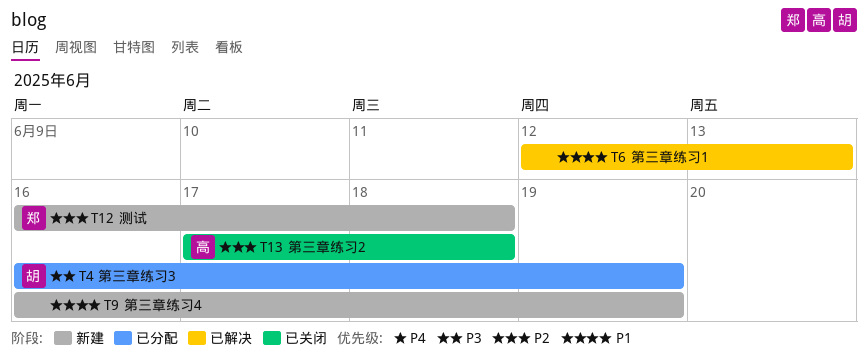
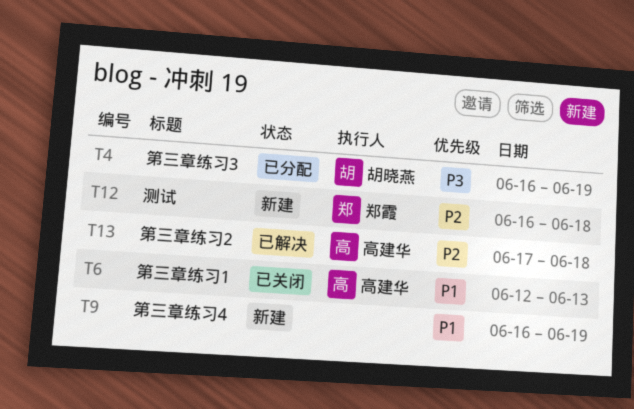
T6, status: 已解决 -> 已关闭
T6, owner: none -> 高建华
T13, status: 已关闭 -> 已解决

